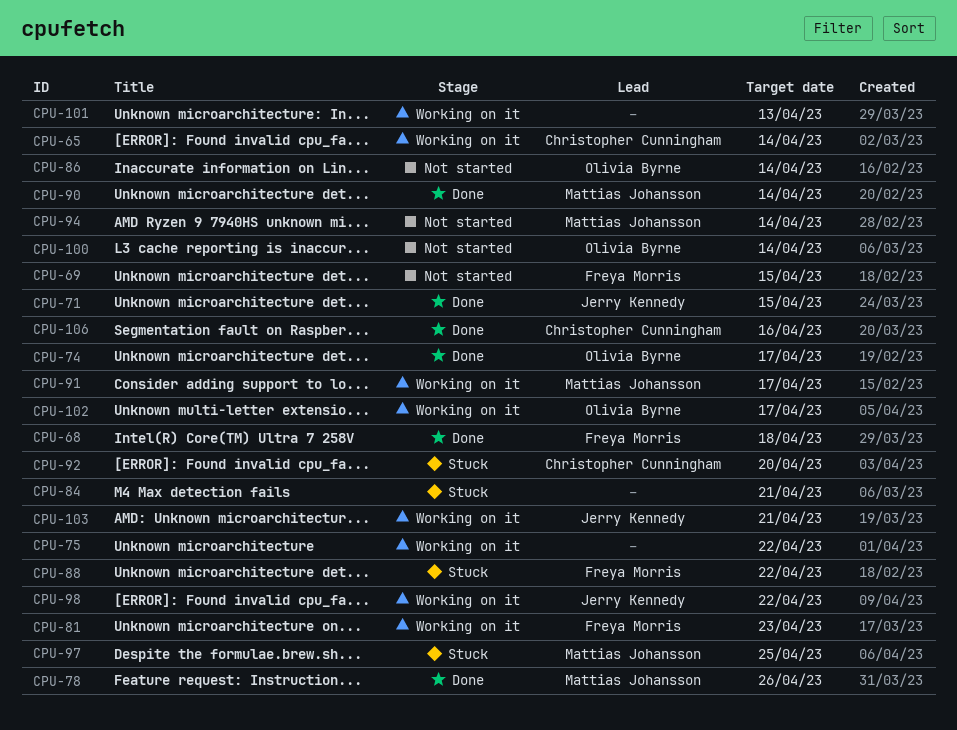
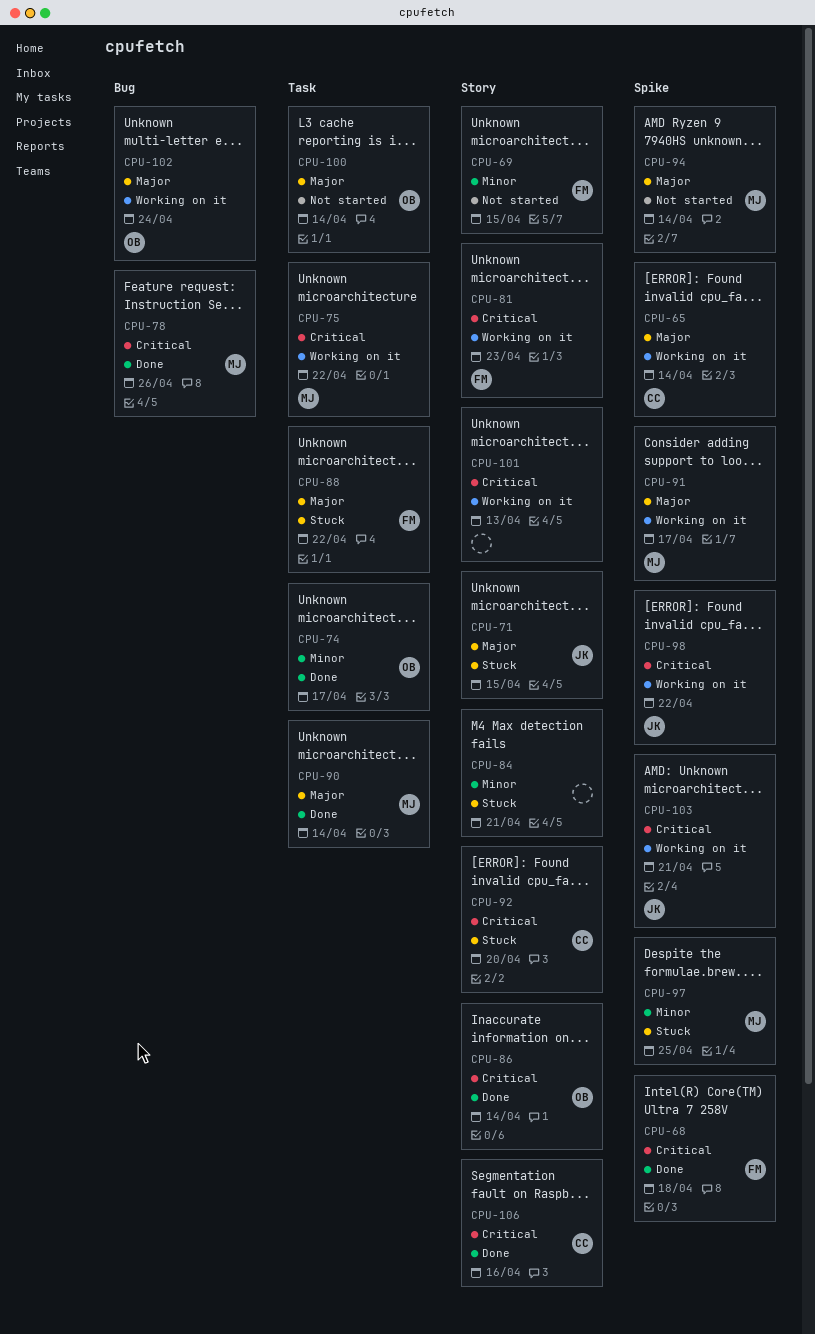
CPU-71, status: Done -> Stuck
CPU-75, owner: none -> Mattias Johansson
CPU-86, status: Not started -> Done
CPU-102, due: Apr 17 -> Apr 24

